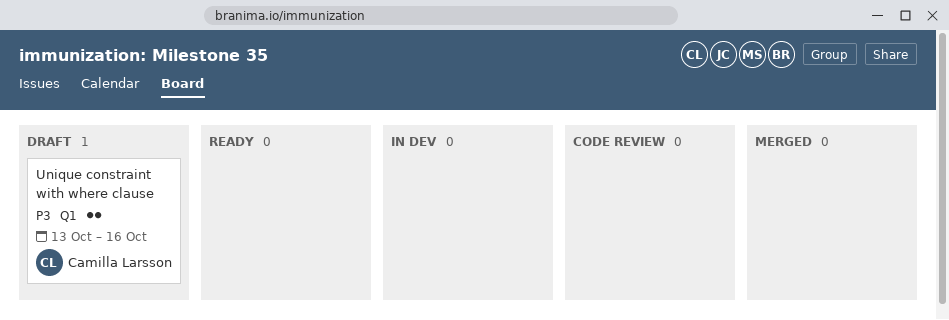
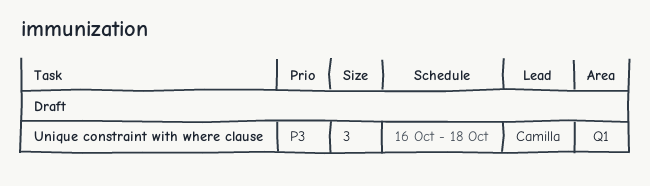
Unique constraint with where clause, estimate: 2 -> 3
Unique constraint with where clause, start: Oct 13 -> Oct 16
Unique constraint with where clause, due: Oct 16 -> Oct 18

